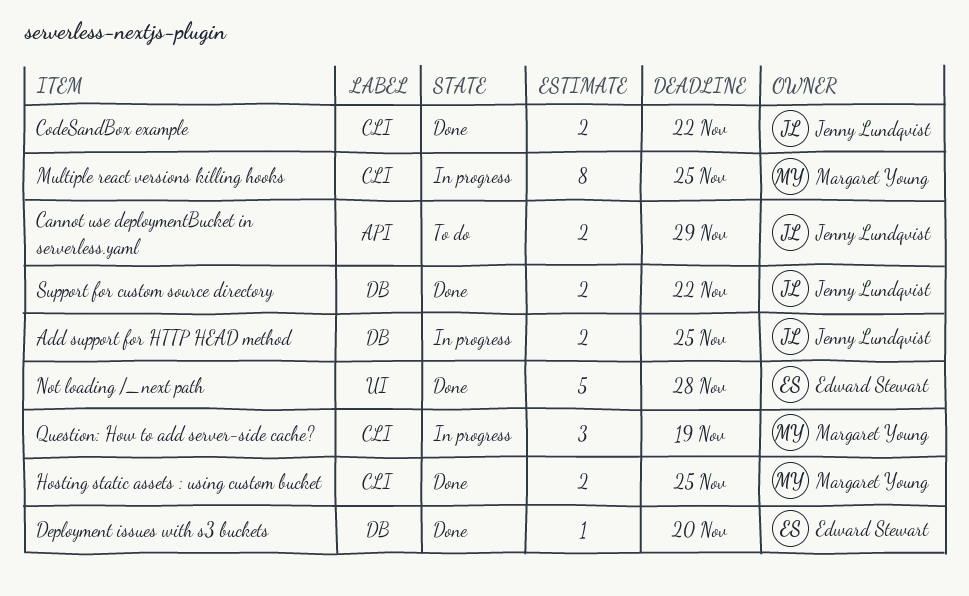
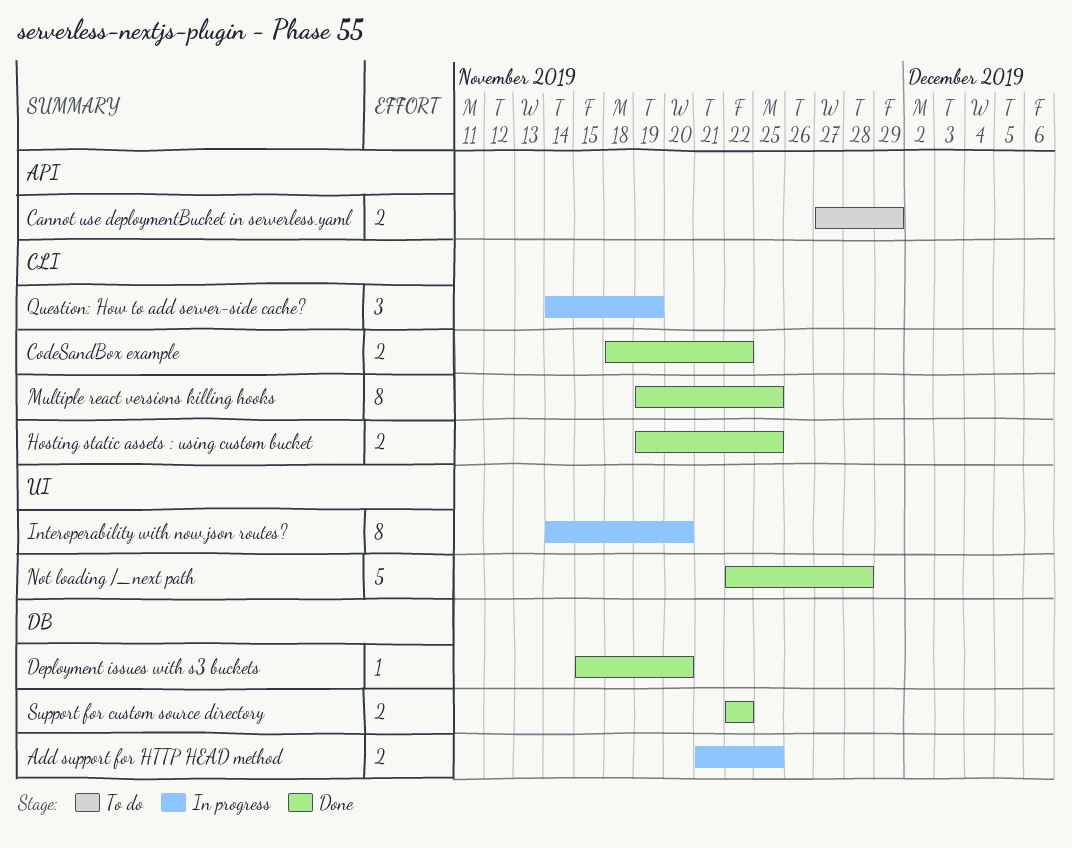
Interoperability with now.json routes?: none -> present
Multiple react versions killing hooks, status: In progress -> Done

